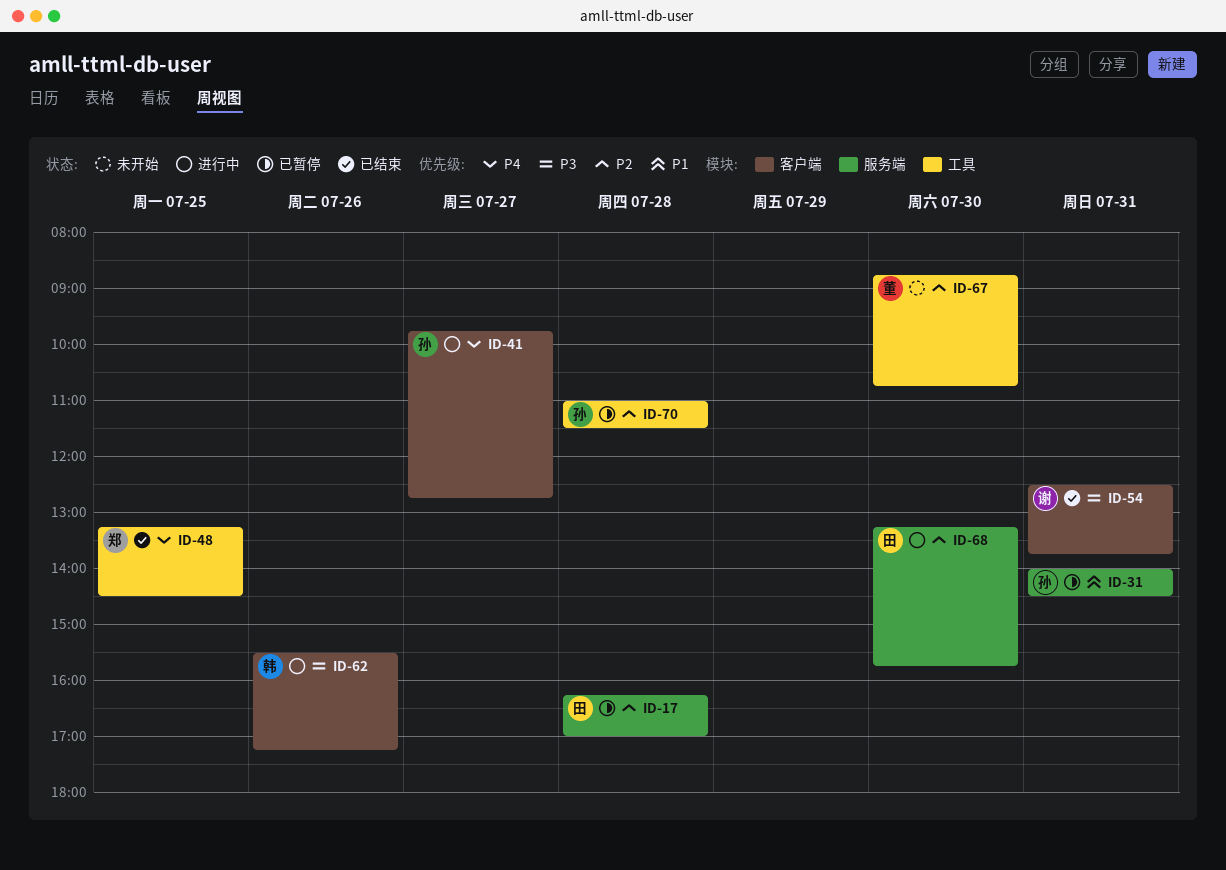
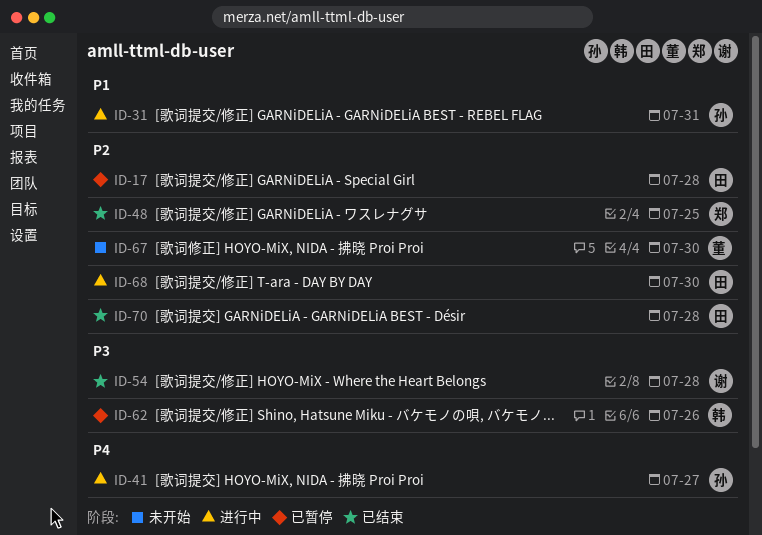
ID-31, status: 已暂停 -> 进行中
ID-48, priority: P4 -> P2
ID-54, day: Jul 31 -> Jul 28
ID-62, status: 进行中 -> 已暂停
ID-70, status: 已暂停 -> 已结束
ID-70, owner: 孙 -> 田

